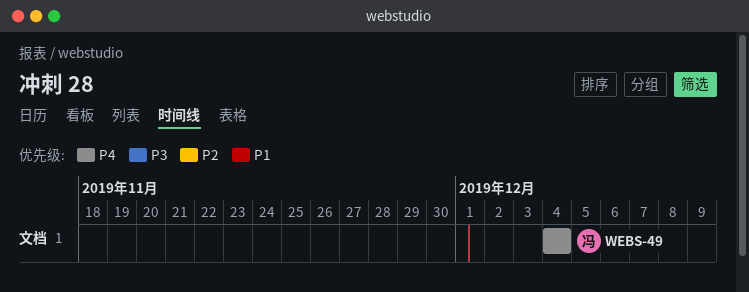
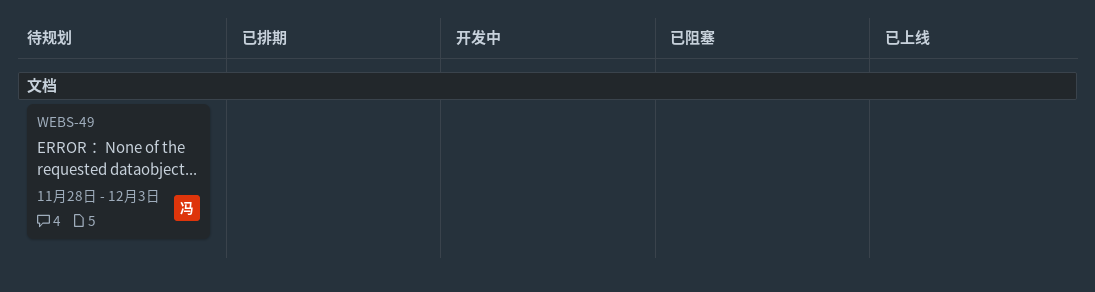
WEBS-49, start: Dec 4 -> Nov 28
WEBS-49, due: Dec 4 -> Dec 3

